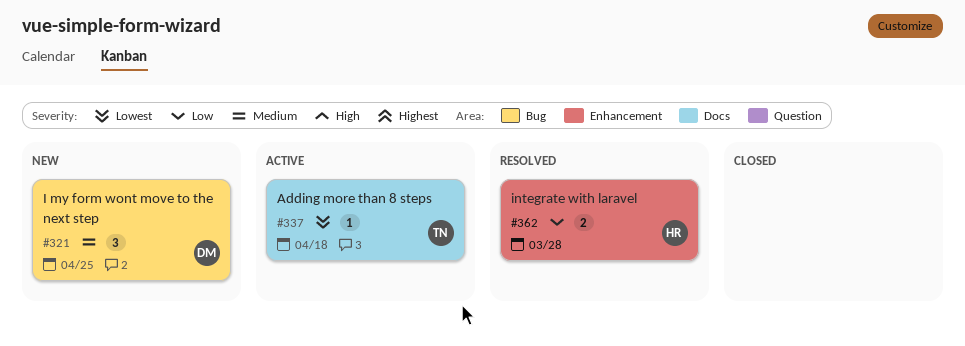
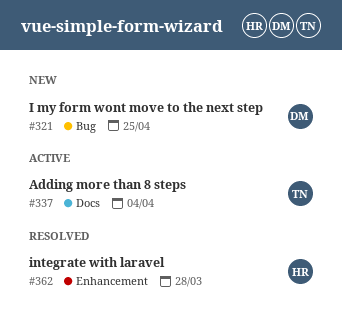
#337, due: Apr 18 -> Apr 4

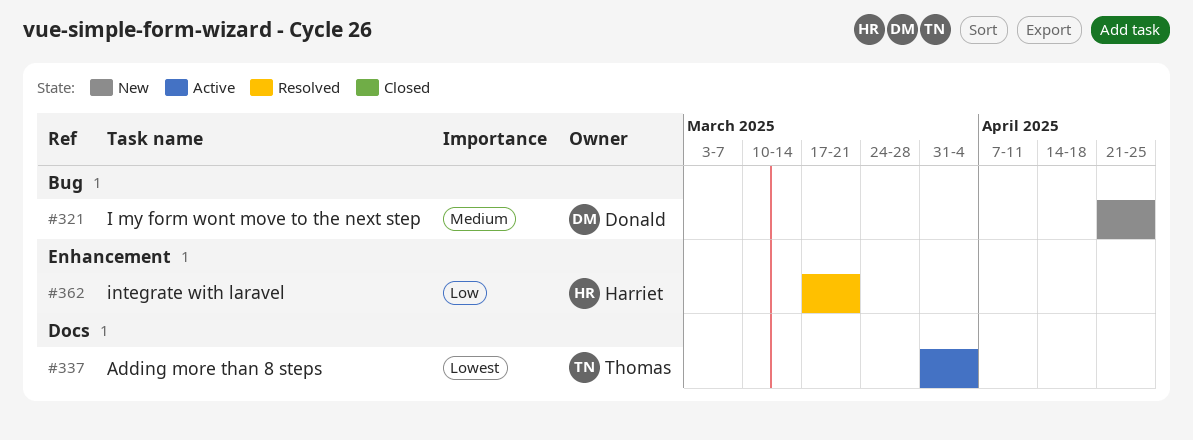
#362, due: Mar 28 -> Mar 21

